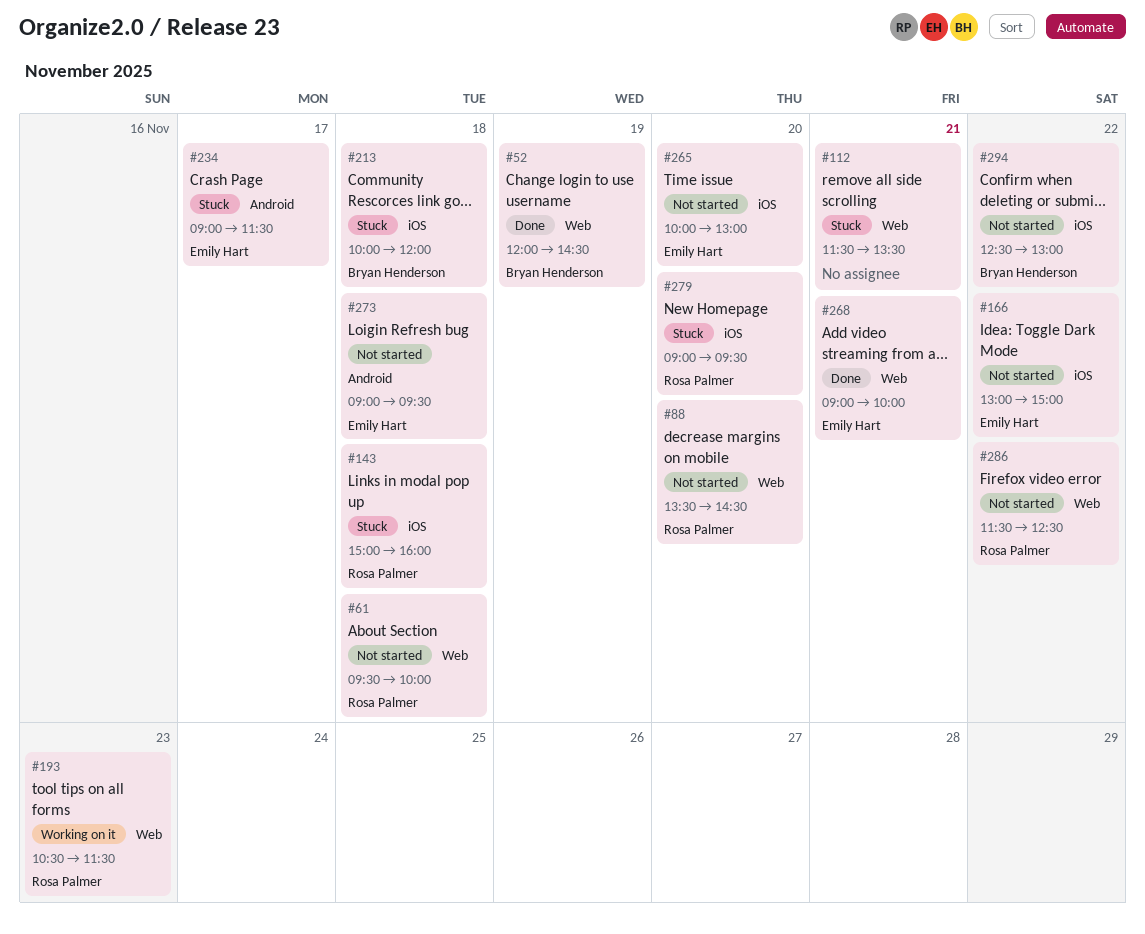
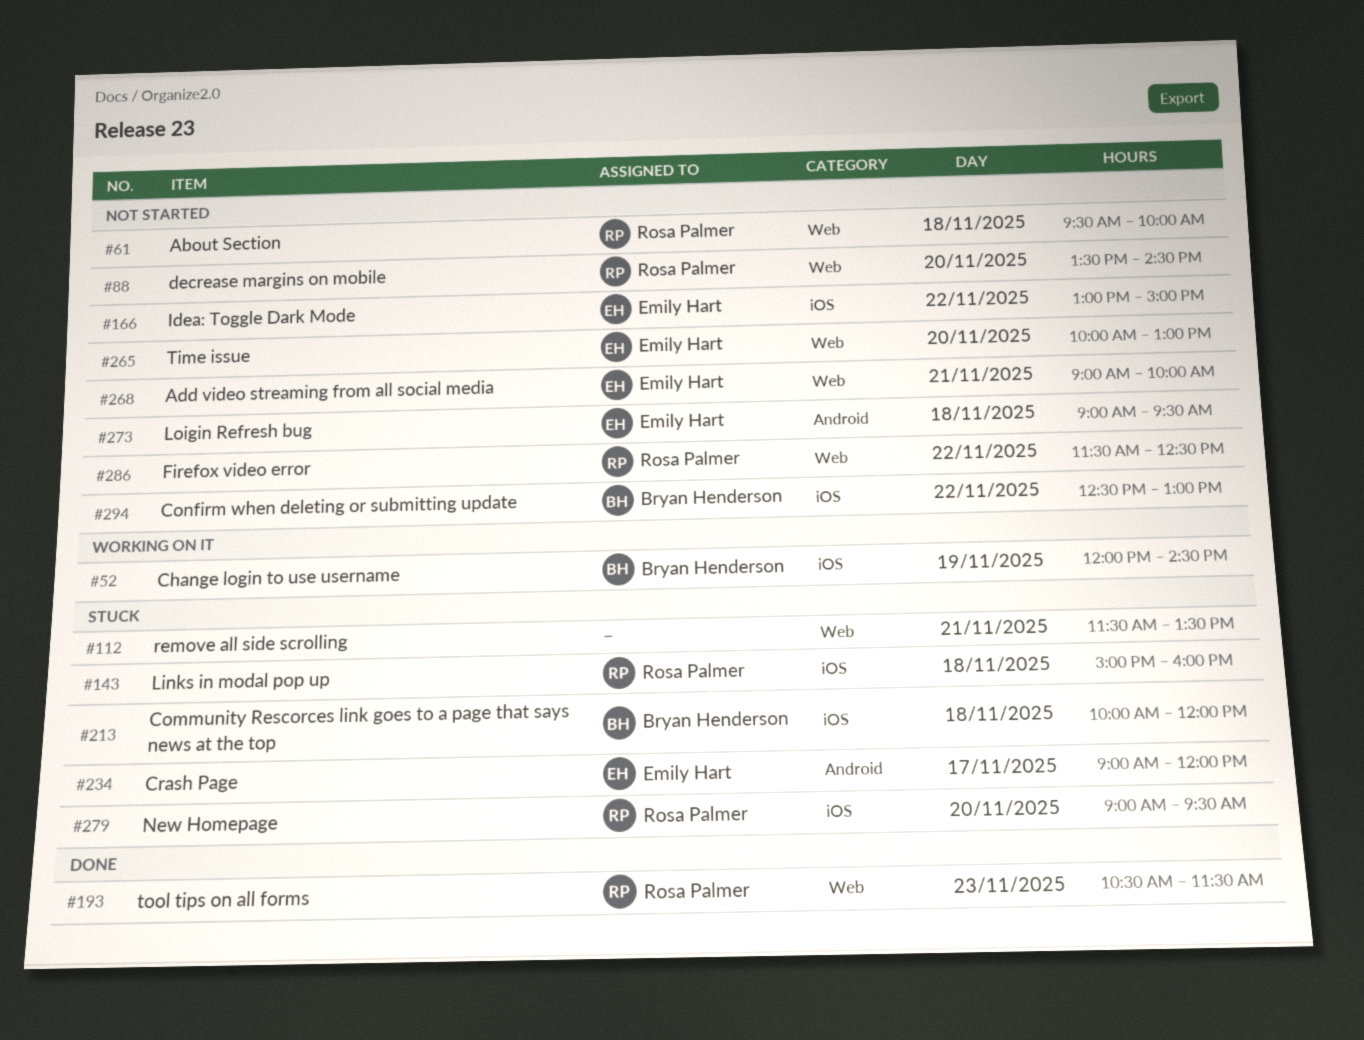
#52, status: Done -> Working on it
#52, label: Web -> iOS
#193, status: Working on it -> Done
#234, ends: 11:30 -> 12:00
#265, label: iOS -> Web
#268, status: Done -> Not started

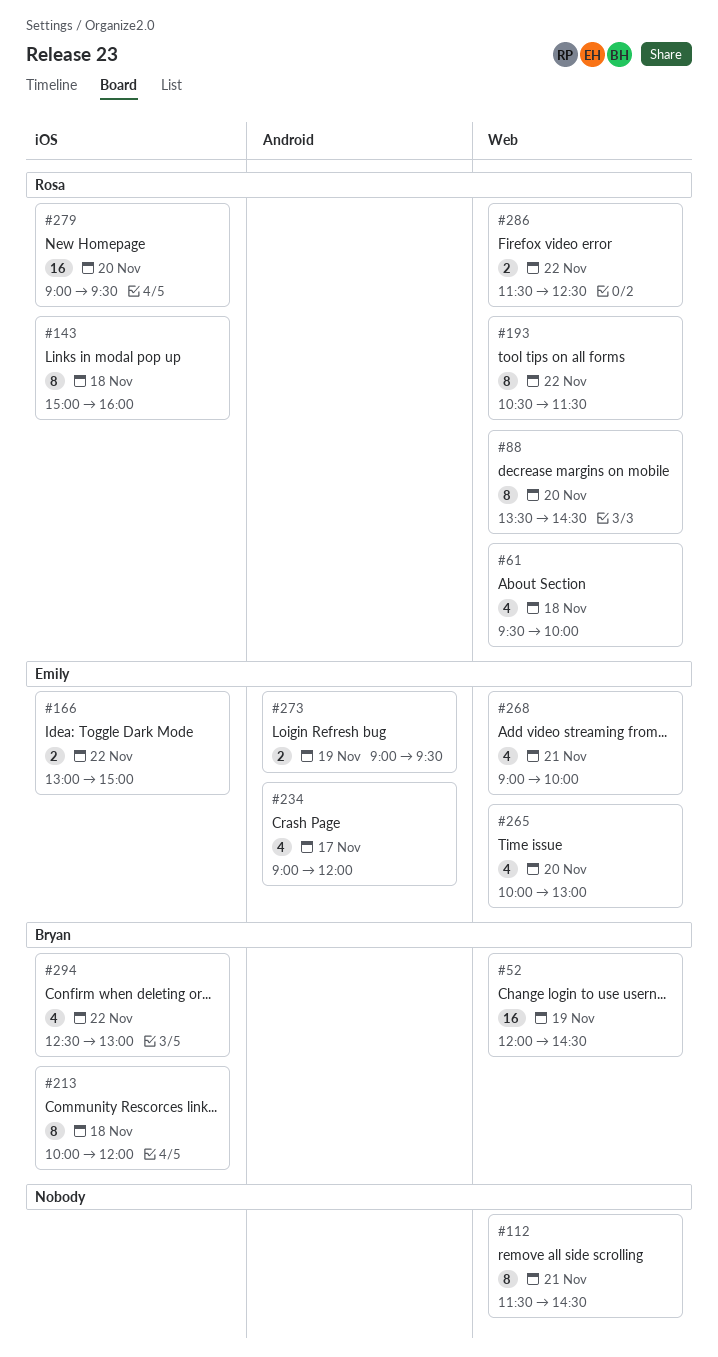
#52, label: iOS -> Web
#112, ends: 13:30 -> 14:30
#193, day: Nov 23 -> Nov 22
#273, day: Nov 18 -> Nov 19

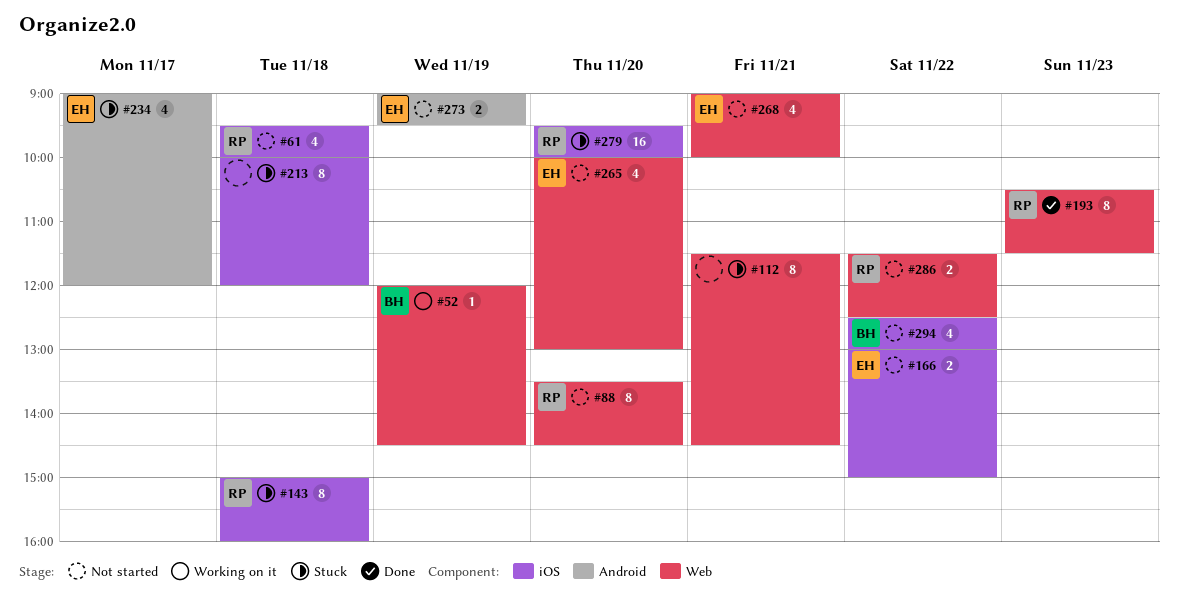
#52, estimate: 16 -> 1
#61, label: Web -> iOS
#193, day: Nov 22 -> Nov 23
#213, owner: Bryan -> none
#279, begins: 09:00 -> 09:30
#279, ends: 09:30 -> 10:00

